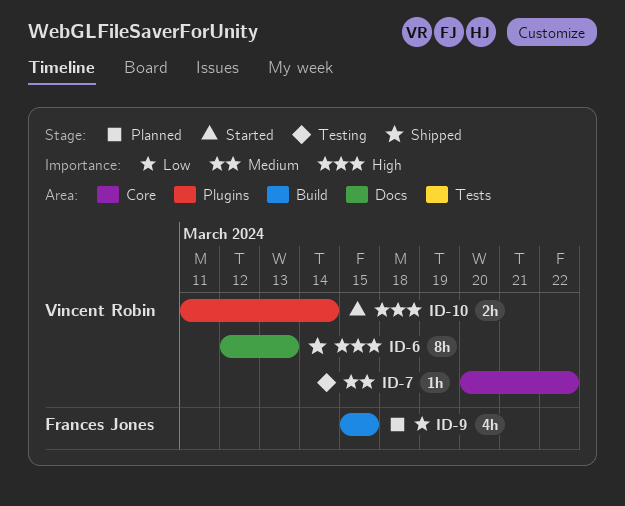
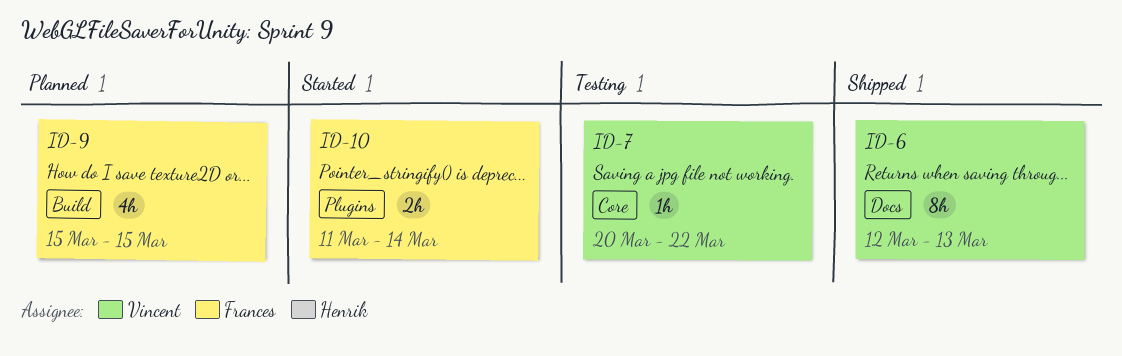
ID-10, owner: Vincent Robin -> Frances Jones

